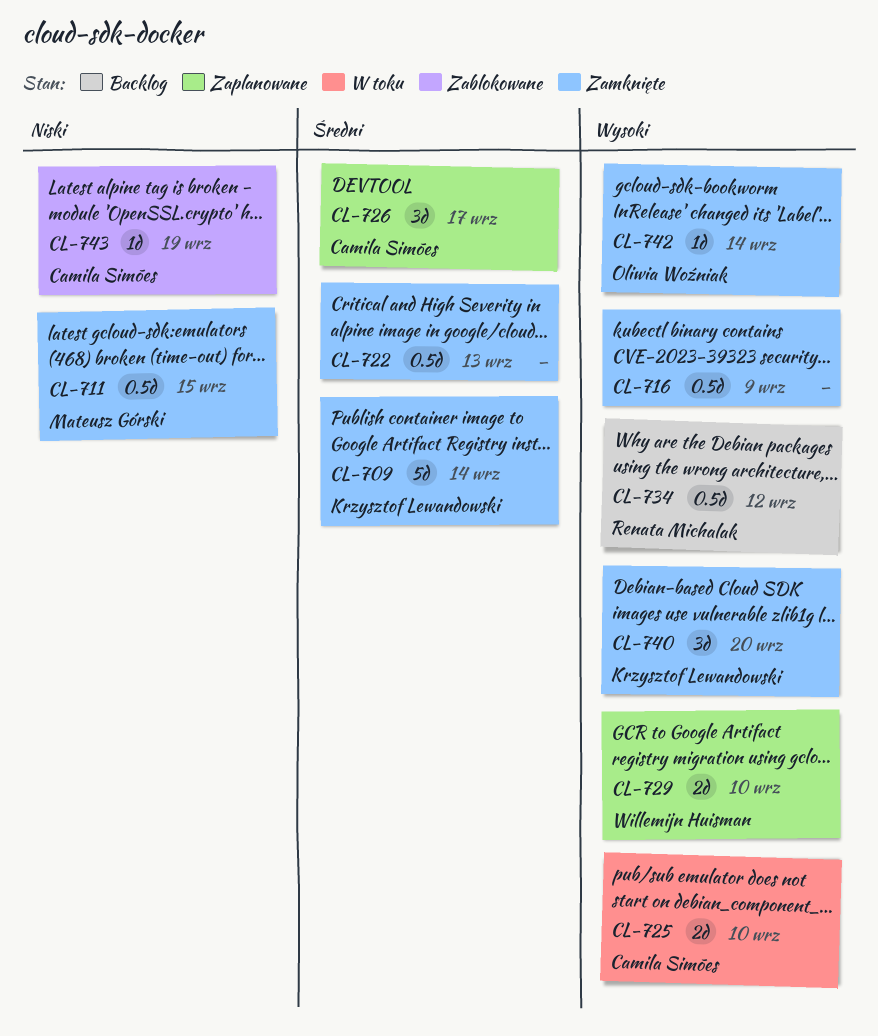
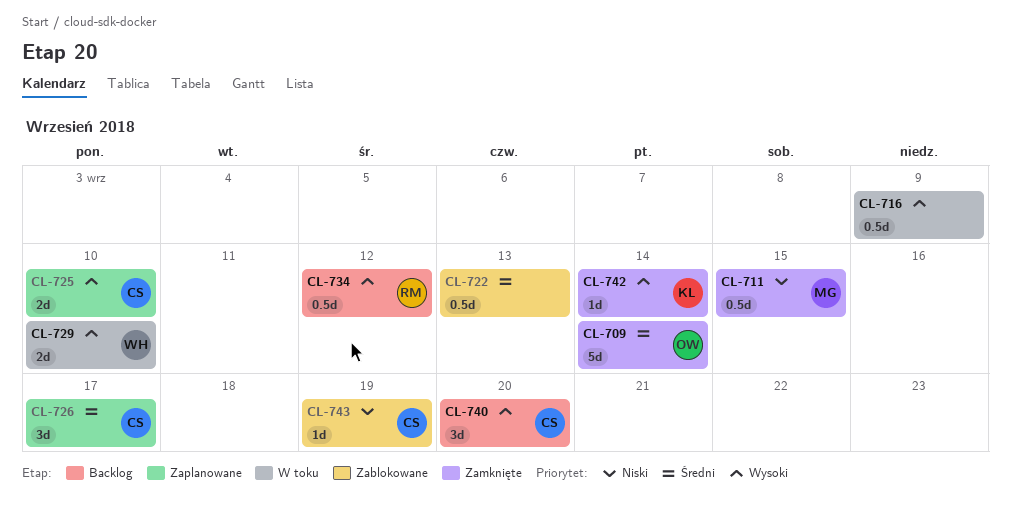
CL-709, owner: Krzysztof Lewandowski -> Oliwia Woźniak
CL-716, status: Zamknięte -> W toku
CL-722, status: Zamknięte -> Zablokowane
CL-725, status: W toku -> Zaplanowane
CL-729, status: Zaplanowane -> W toku
CL-740, status: Zamknięte -> Backlog
CL-740, owner: Krzysztof Lewandowski -> Camila Simões
CL-742, owner: Oliwia Woźniak -> Krzysztof Lewandowski

